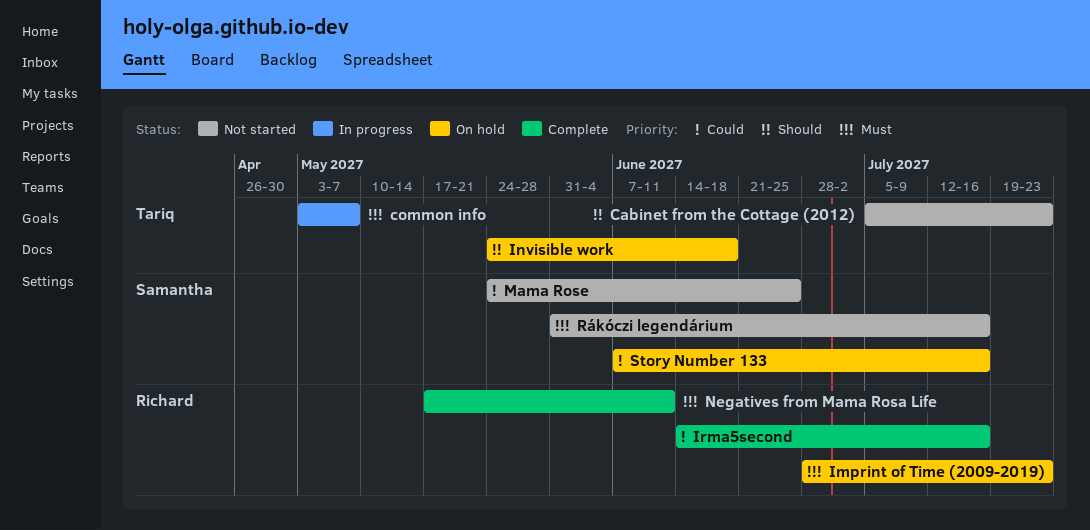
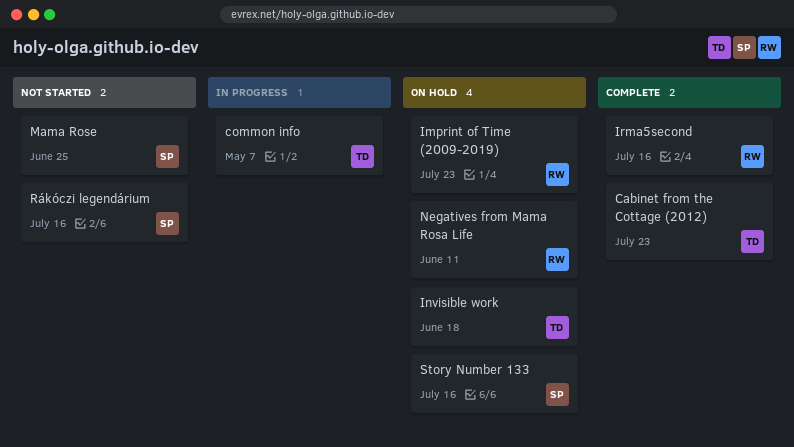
Cabinet from the Cottage (2012), status: Not started -> Complete
Negatives from Mama Rosa Life, status: Complete -> On hold

